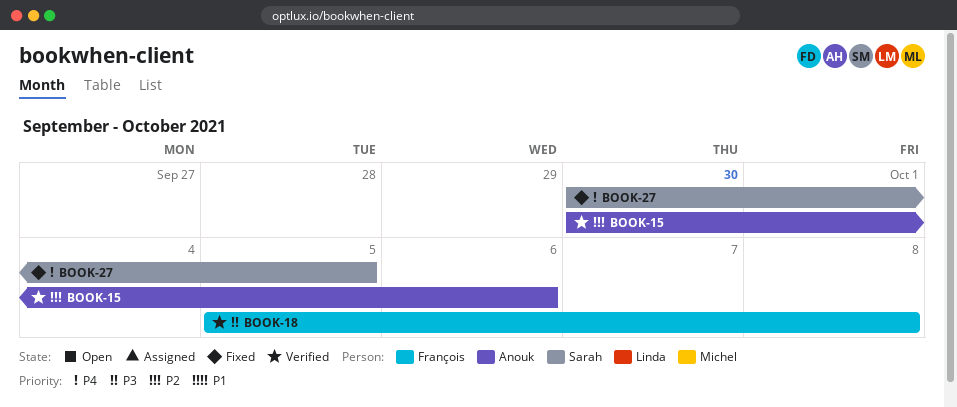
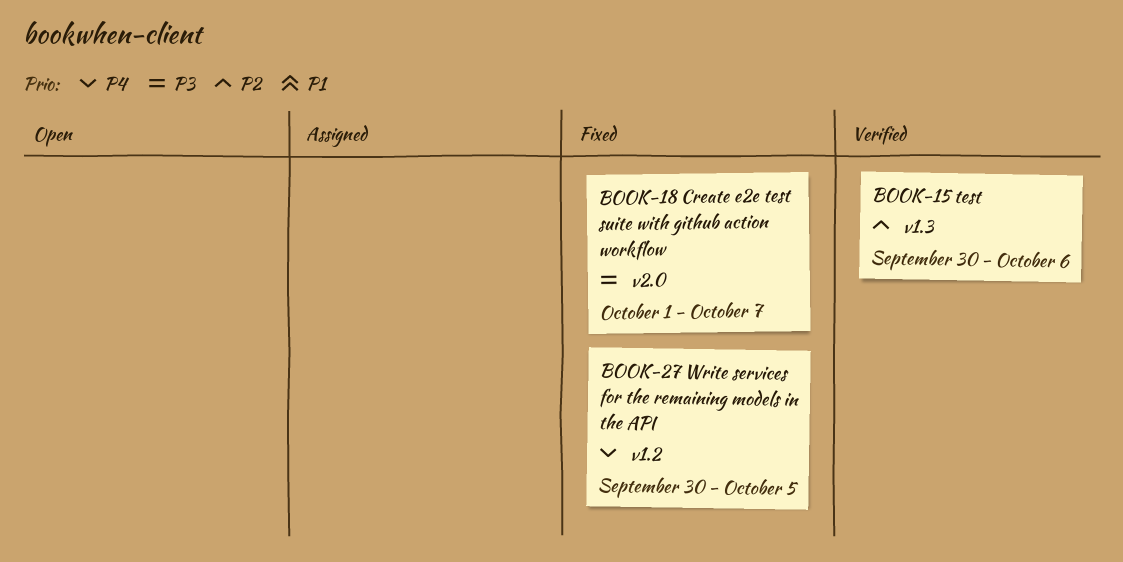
BOOK-18, status: Verified -> Fixed
BOOK-18, start: Oct 5 -> Oct 1
BOOK-18, due: Oct 8 -> Oct 7

